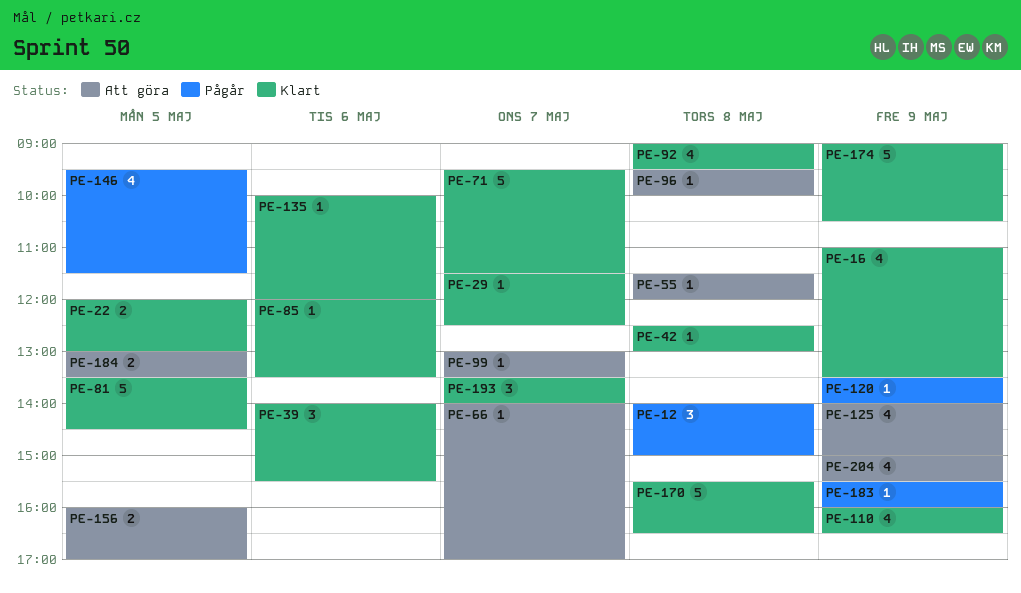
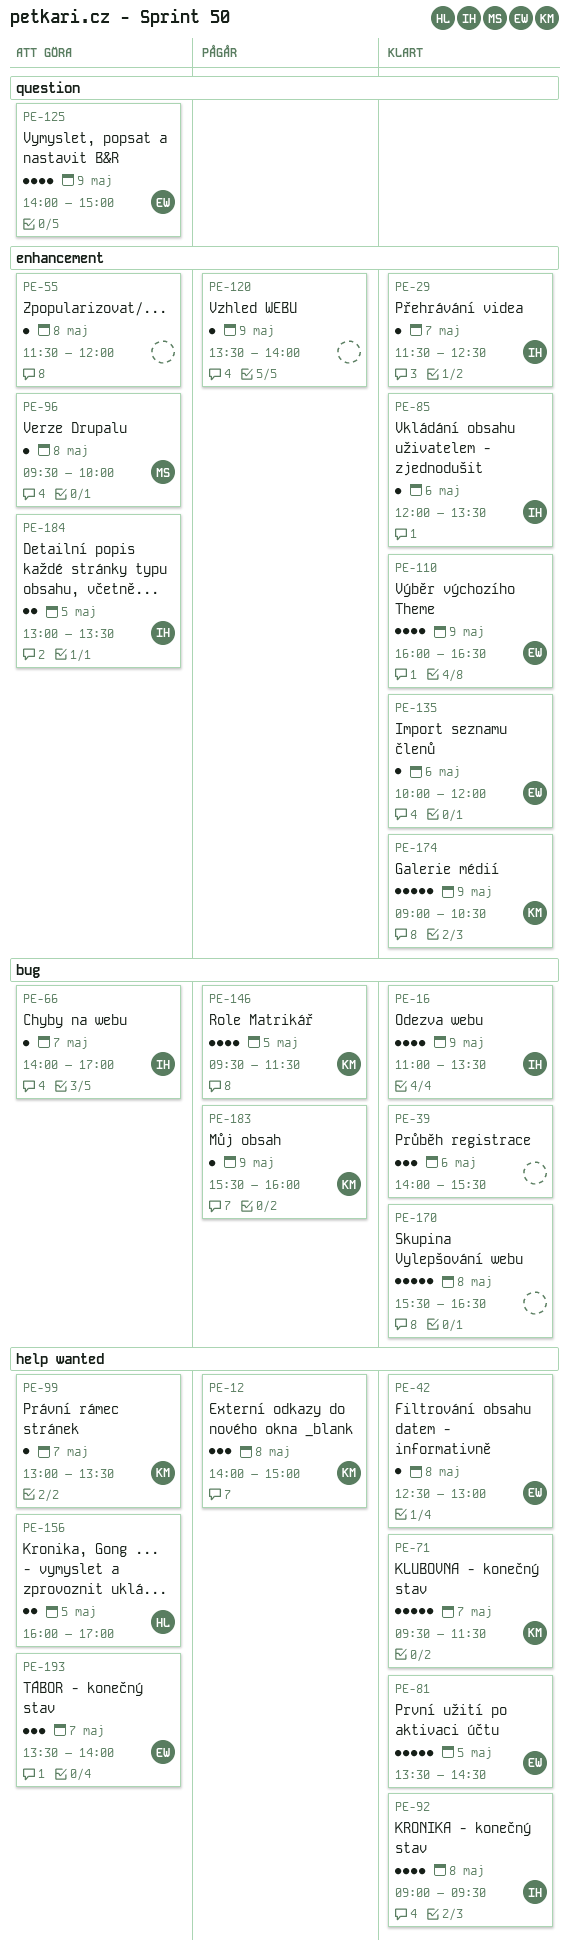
PE-22: present -> none
PE-193, status: Klart -> Att göra
PE-204: present -> none

